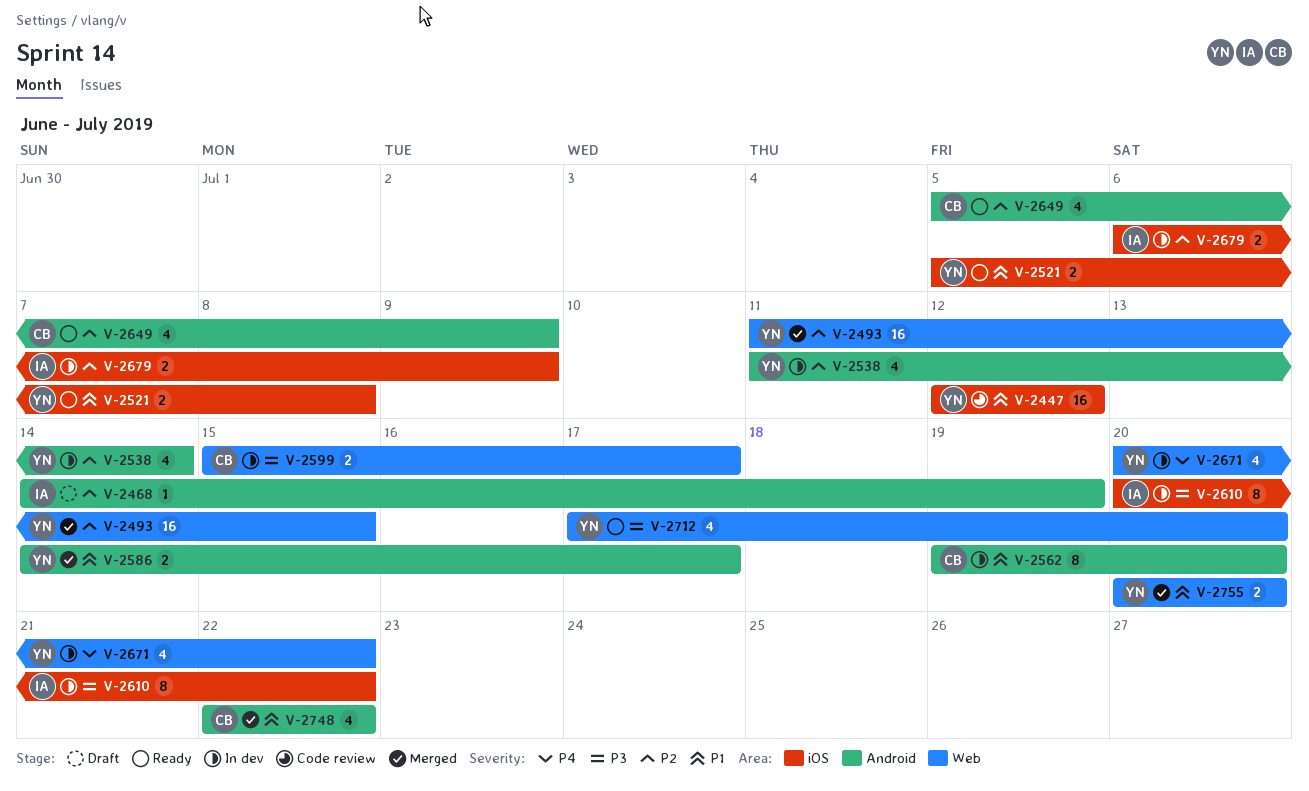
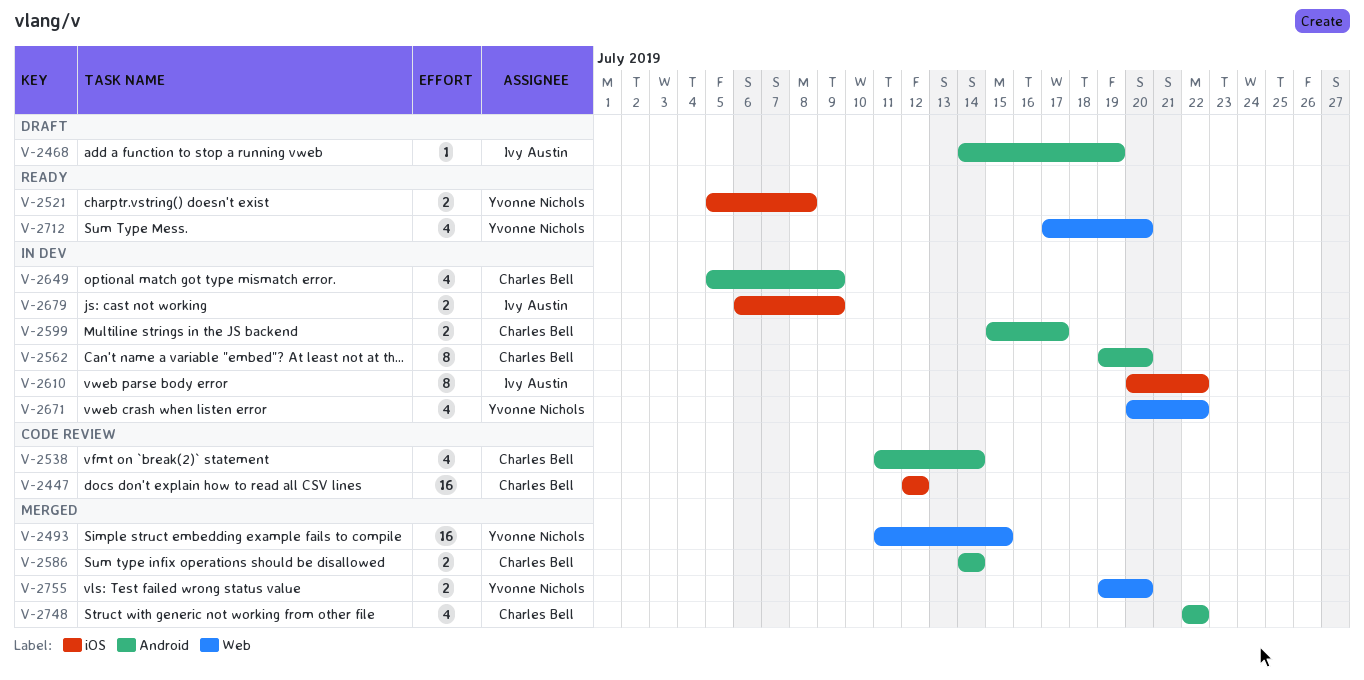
V-2447, owner: Yvonne Nichols -> Charles Bell
V-2538, status: In dev -> Code review
V-2538, owner: Yvonne Nichols -> Charles Bell
V-2586, owner: Yvonne Nichols -> Charles Bell
V-2586, due: Jul 17 -> Jul 14
V-2599, label: Web -> Android
V-2649, status: Ready -> In dev
V-2755, start: Jul 20 -> Jul 19

